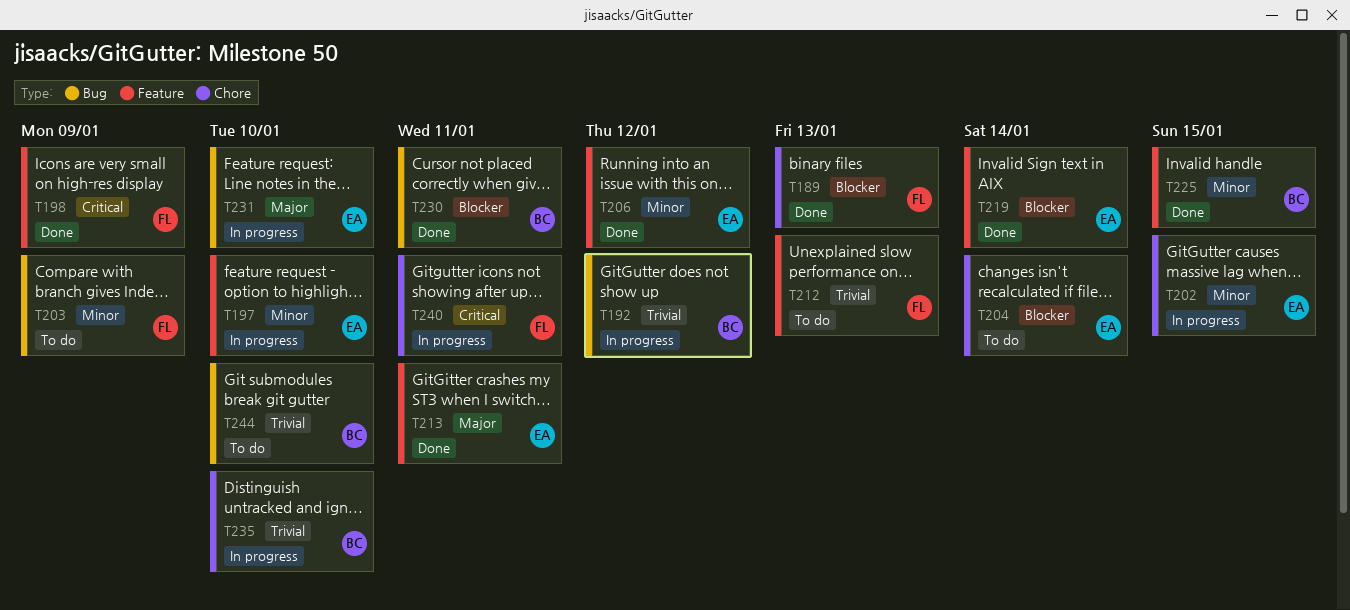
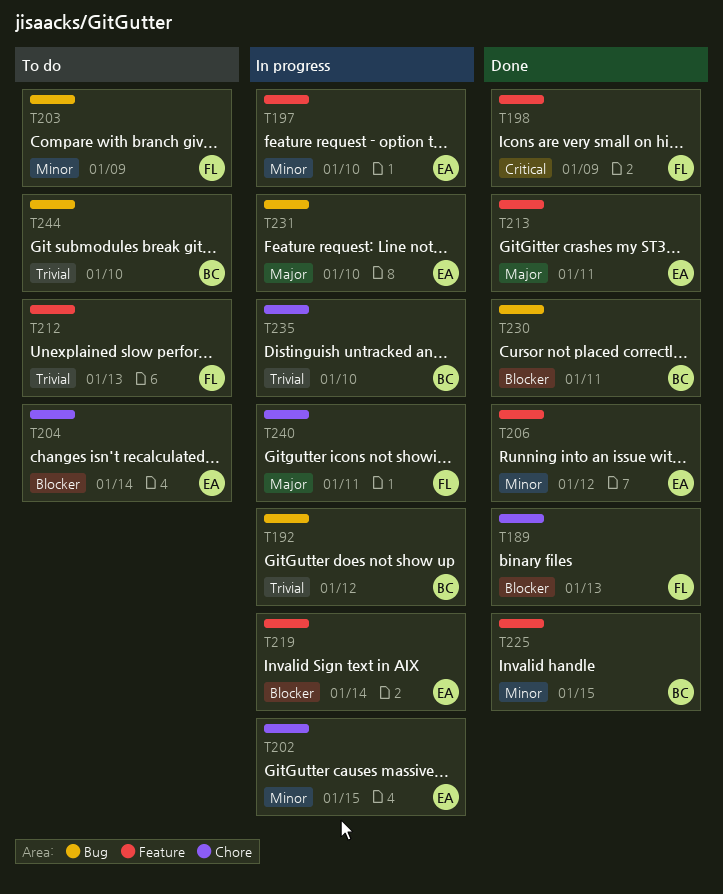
T219, status: Done -> In progress
T240, priority: Critical -> Major

